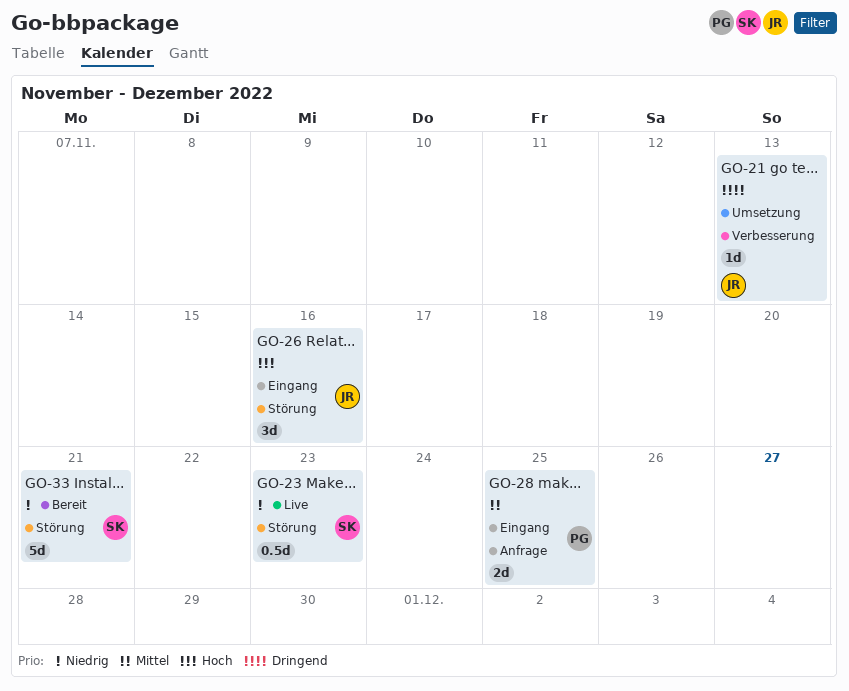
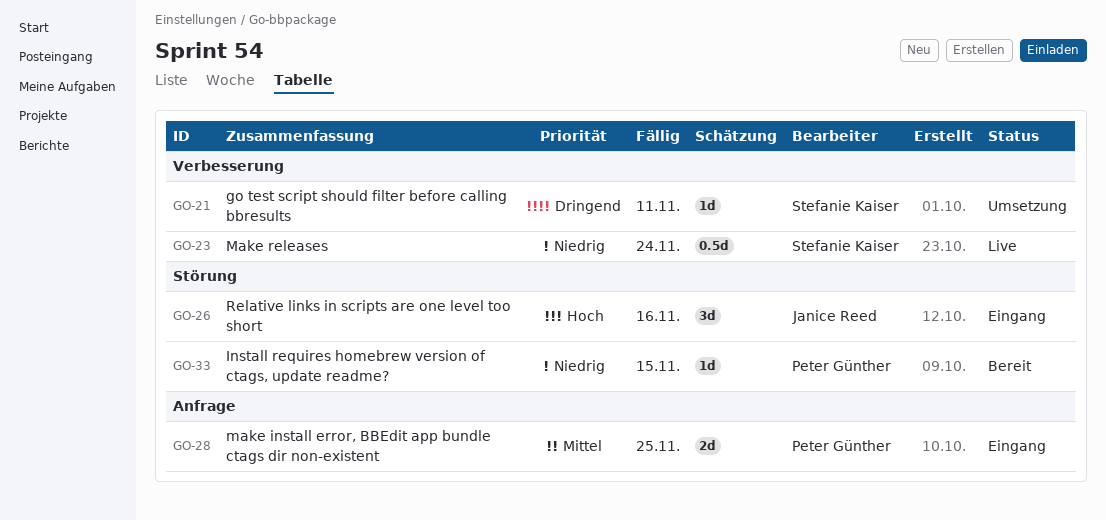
GO-21, owner: Janice Reed -> Stefanie Kaiser
GO-21, due: Nov 13 -> Nov 11
GO-23, label: Störung -> Verbesserung
GO-23, due: Nov 23 -> Nov 24
GO-33, owner: Stefanie Kaiser -> Peter Günther
GO-33, estimate: 5d -> 1d
GO-33, due: Nov 21 -> Nov 15

